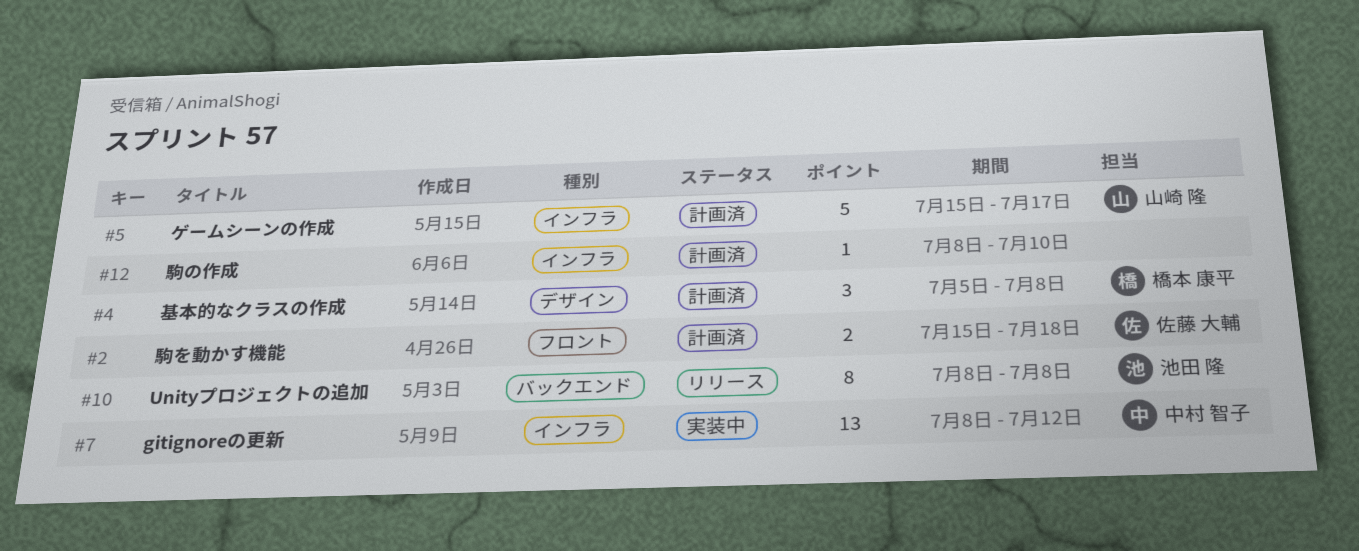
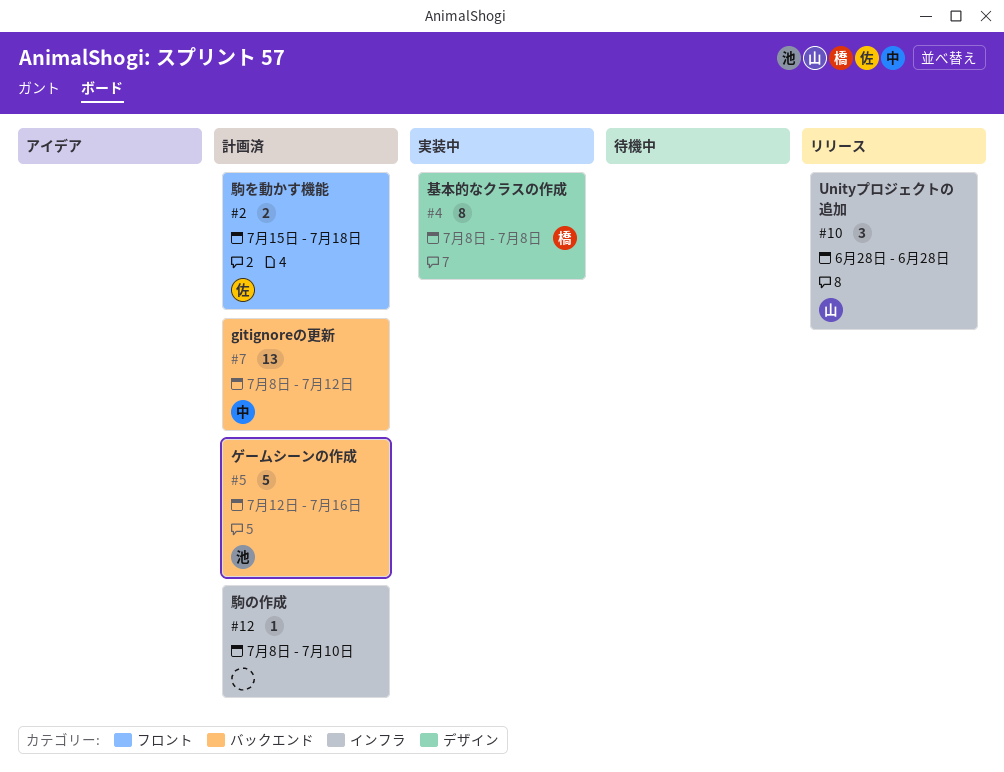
#4, status: 計画済 -> 実装中
#4, estimate: 3 -> 8
#4, start: Jul 5 -> Jul 8
#5, owner: 山崎 隆 -> 池田 隆
#5, label: インフラ -> バックエンド
#5, start: Jul 15 -> Jul 12
#5, due: Jul 17 -> Jul 16
#7, status: 実装中 -> 計画済
#7, label: インフラ -> バックエンド
#10, owner: 池田 隆 -> 山崎 隆
#10, label: バックエンド -> インフラ
#10, estimate: 8 -> 3
#10, start: Jul 8 -> Jun 28
#10, due: Jul 8 -> Jun 28

